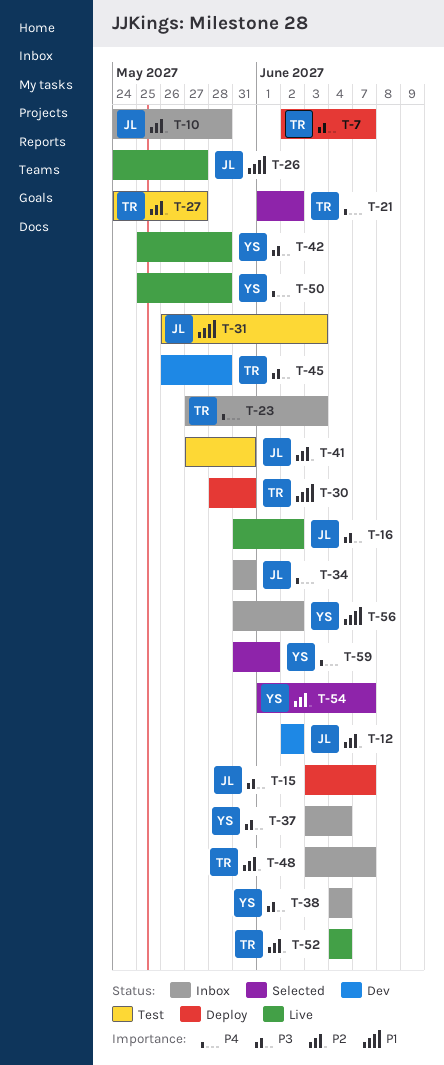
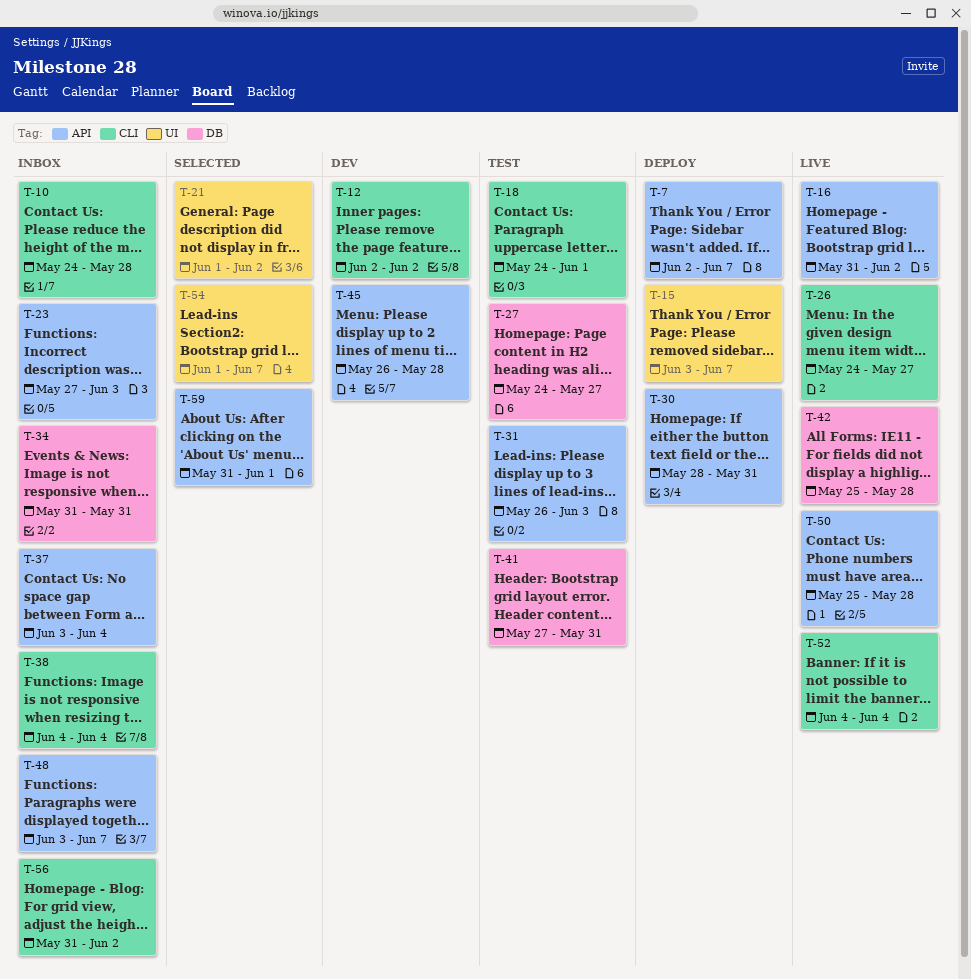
T-18: none -> present

